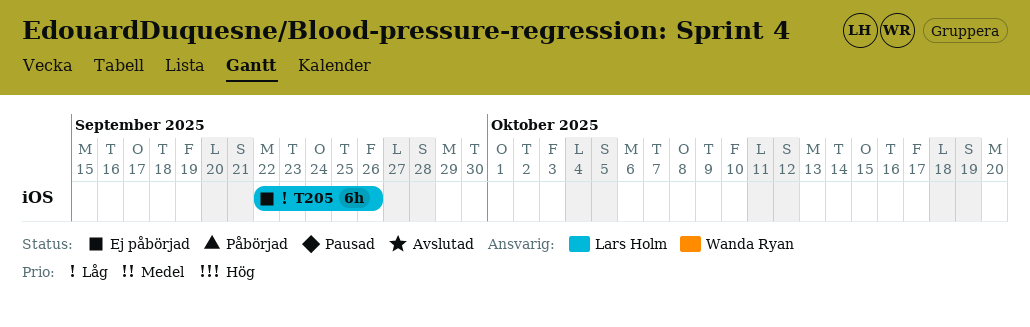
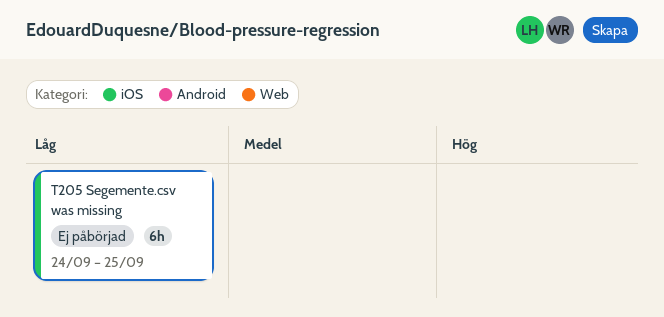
T205, start: Sep 22 -> Sep 24
T205, due: Sep 26 -> Sep 25

